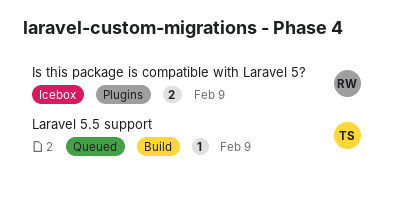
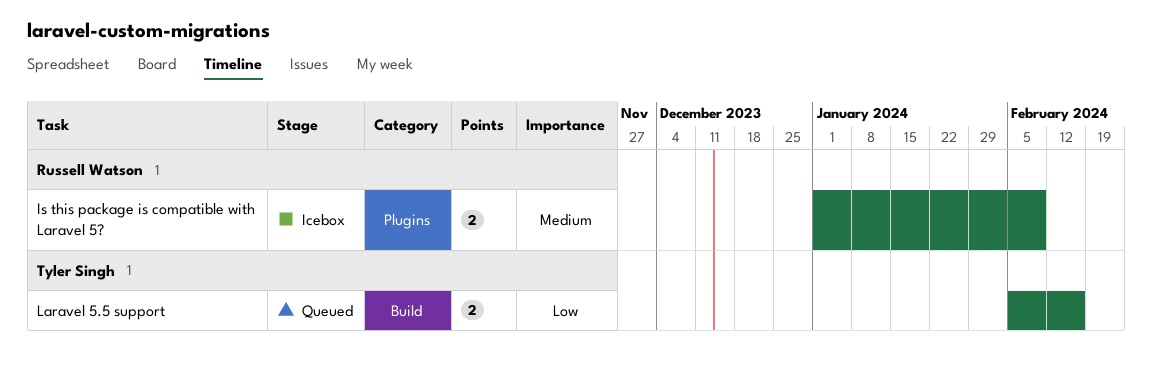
Laravel 5.5 support, estimate: 1 -> 2
Laravel 5.5 support, due: Feb 9 -> Feb 16

